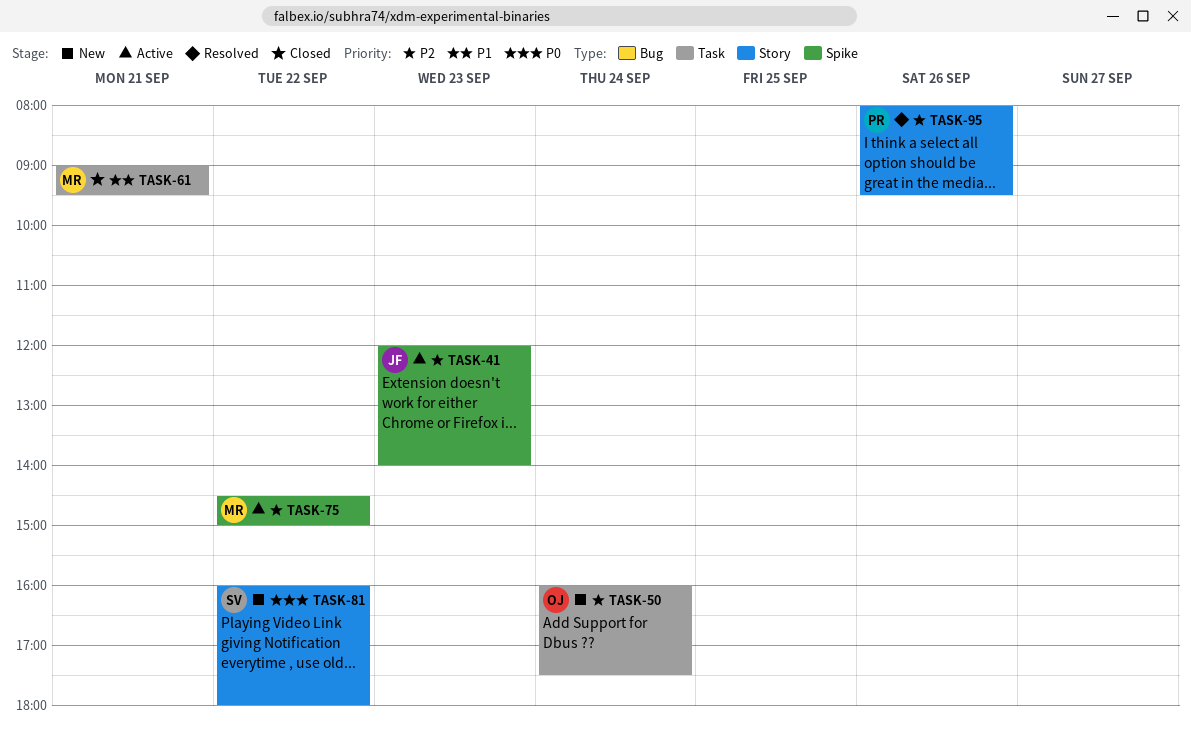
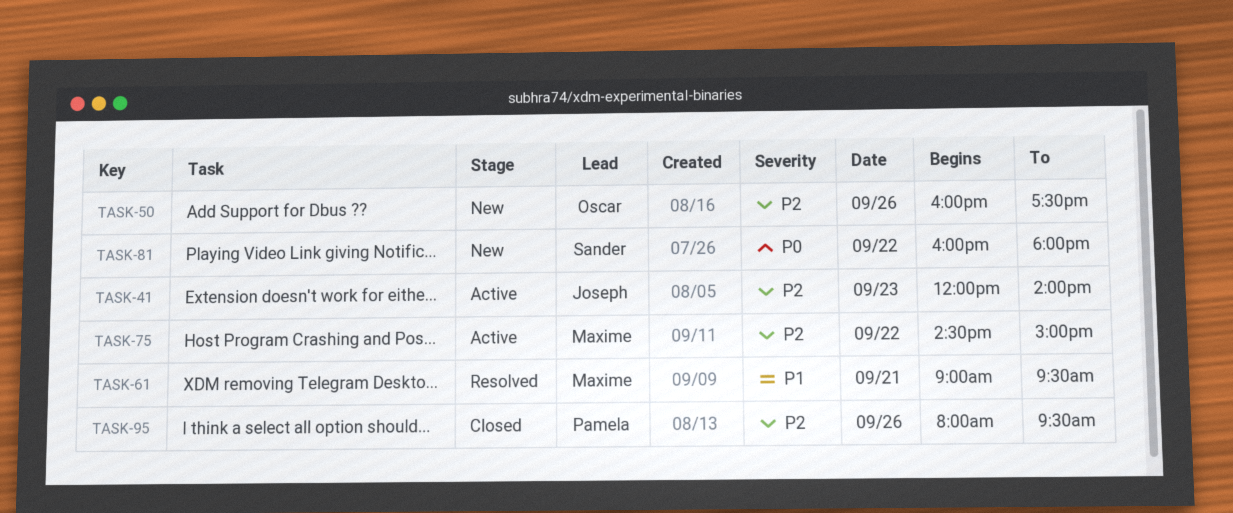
TASK-50, day: Sep 24 -> Sep 26
TASK-61, status: Closed -> Resolved
TASK-95, status: Resolved -> Closed

